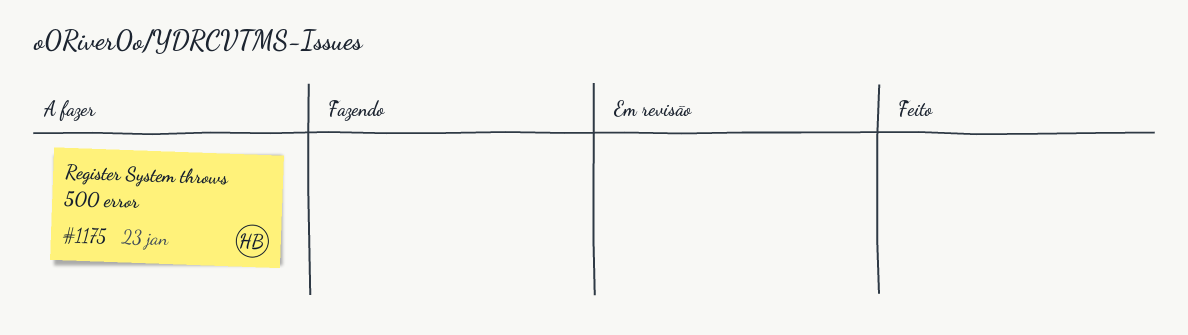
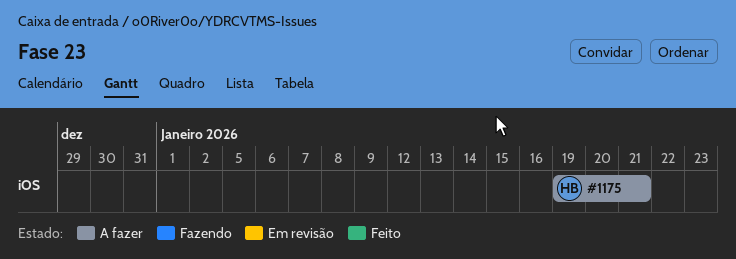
#1175, due: Jan 23 -> Jan 21

